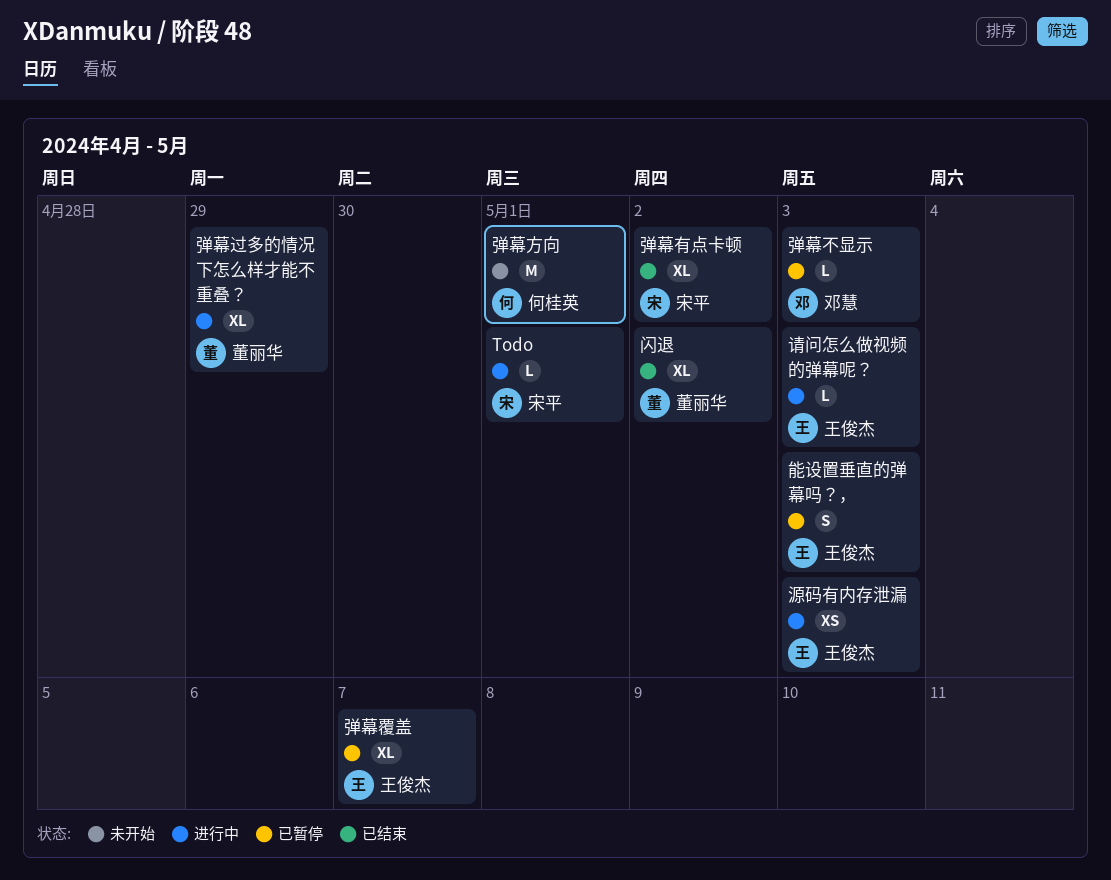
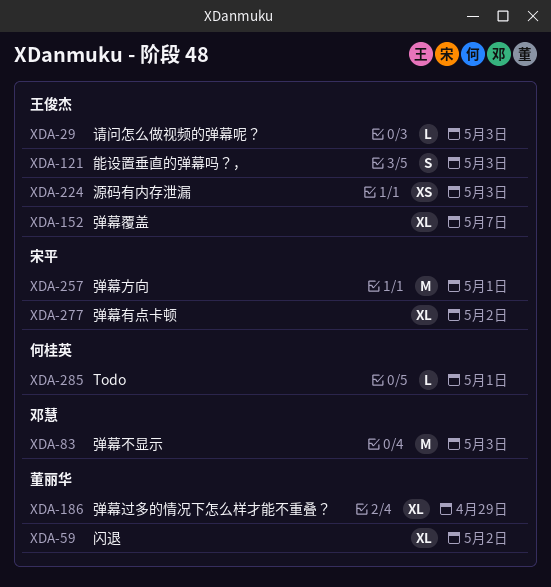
Todo, owner: 宋平 -> 何桂英
弹幕不显示, estimate: L -> M
弹幕方向, owner: 何桂英 -> 宋平

